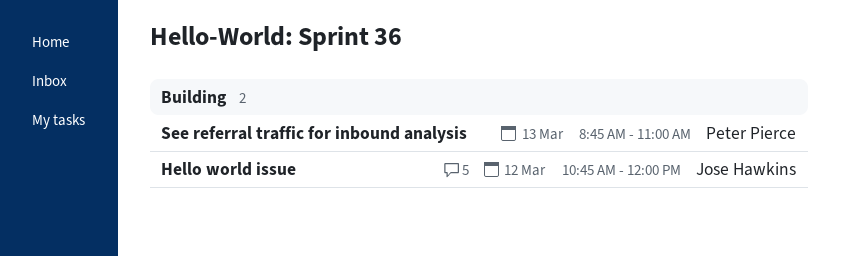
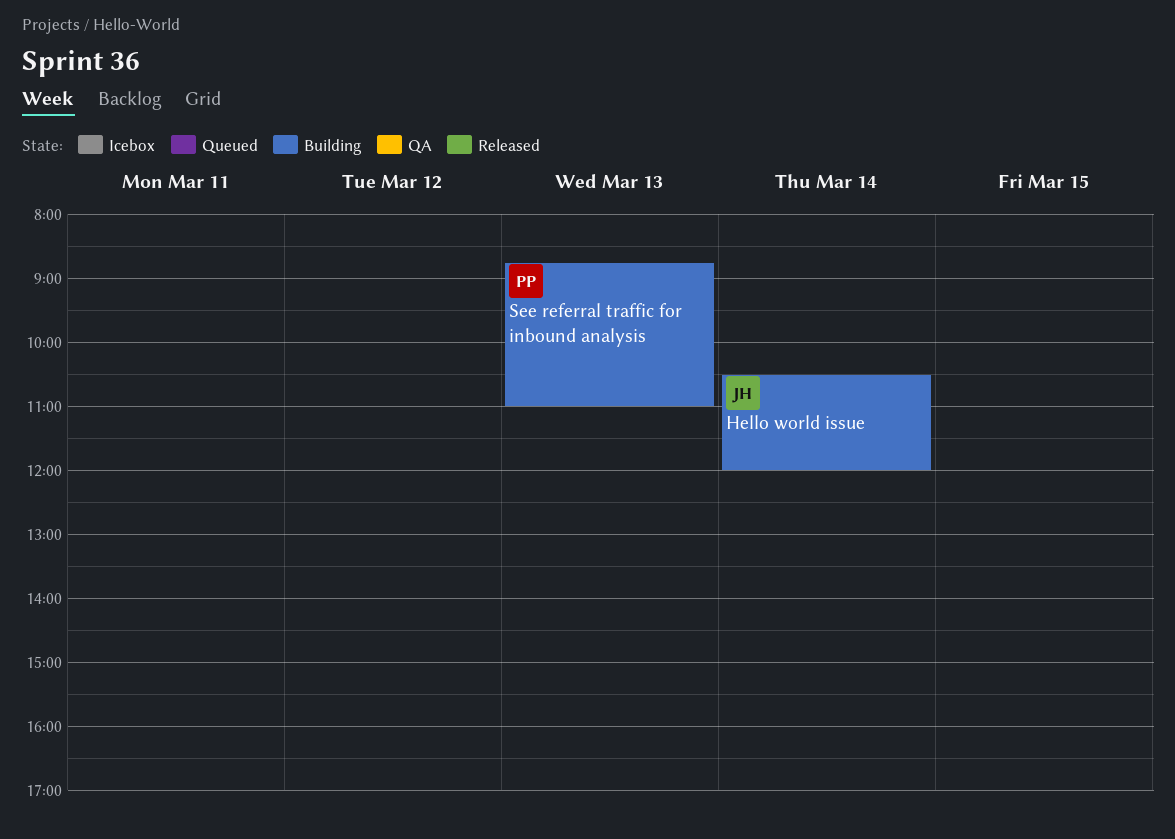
Hello world issue, day: Mar 12 -> Mar 14
Hello world issue, begins: 10:45 -> 10:30

